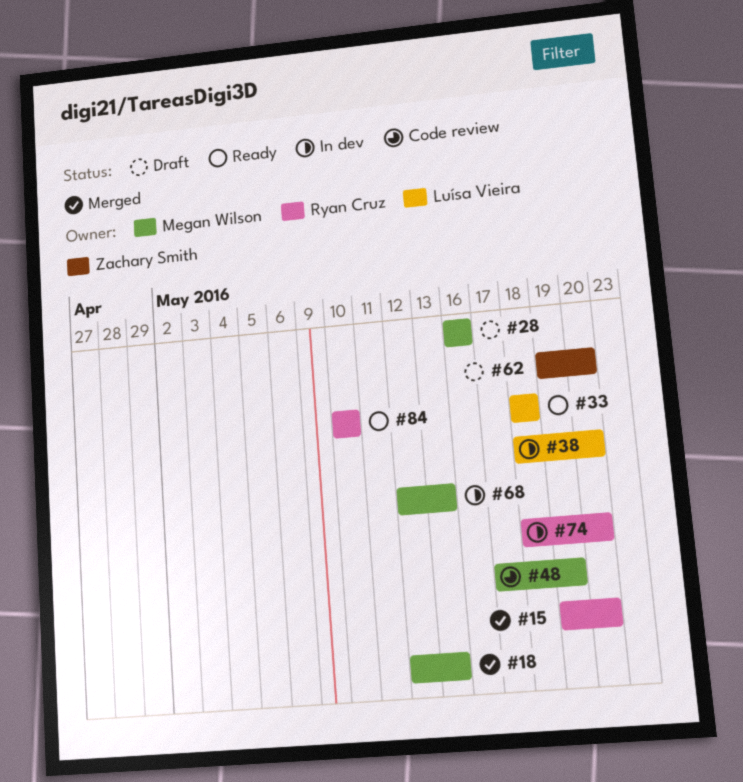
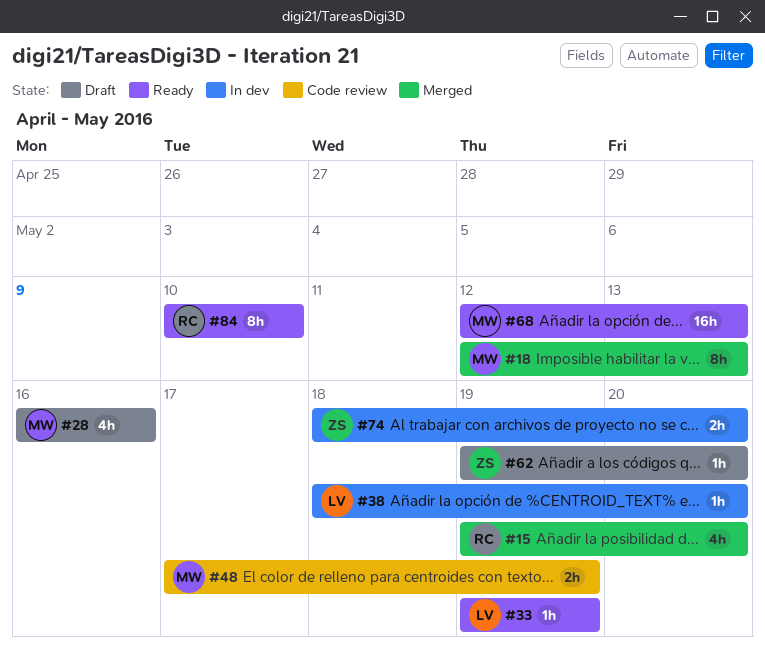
#33, start: May 18 -> May 19
#33, due: May 18 -> May 19
#68, status: In dev -> Ready
#74, owner: Ryan Cruz -> Zachary Smith

